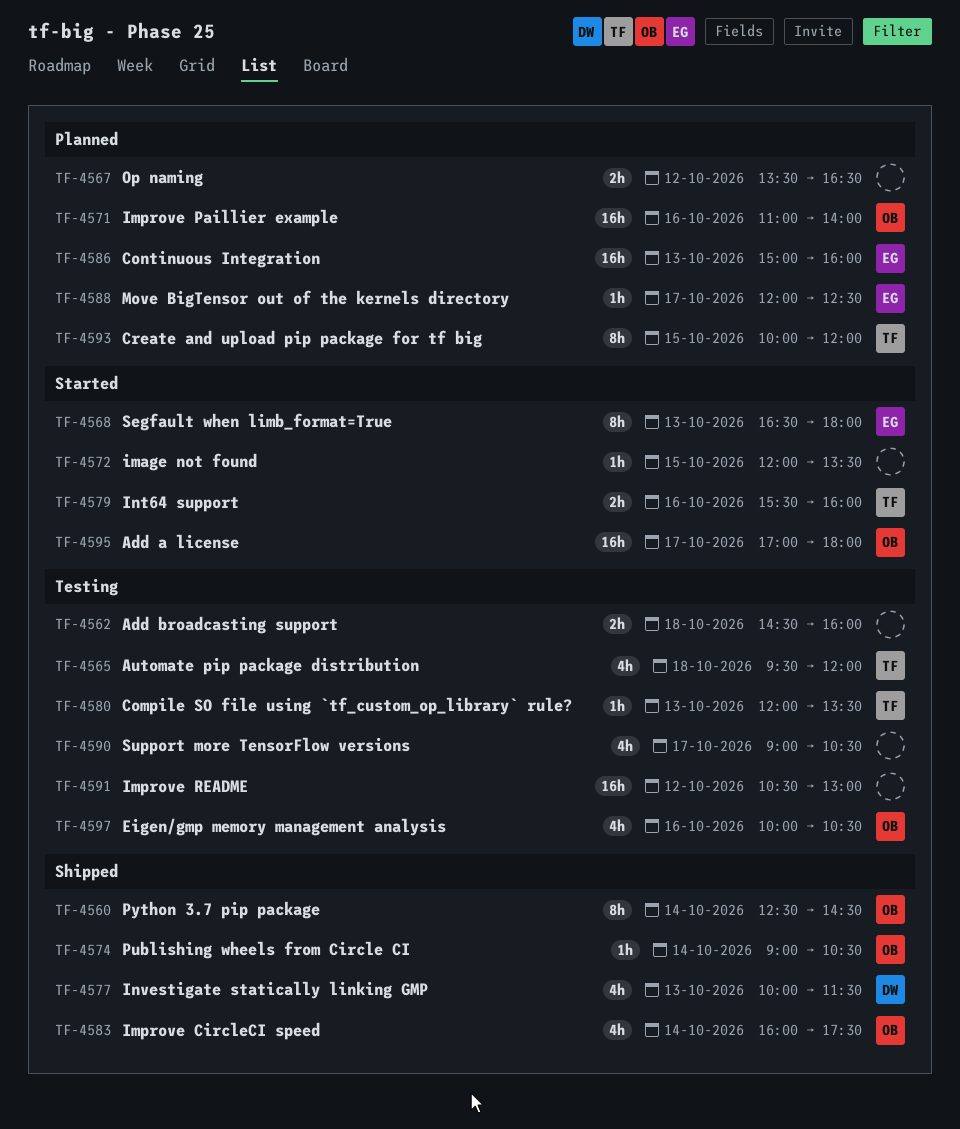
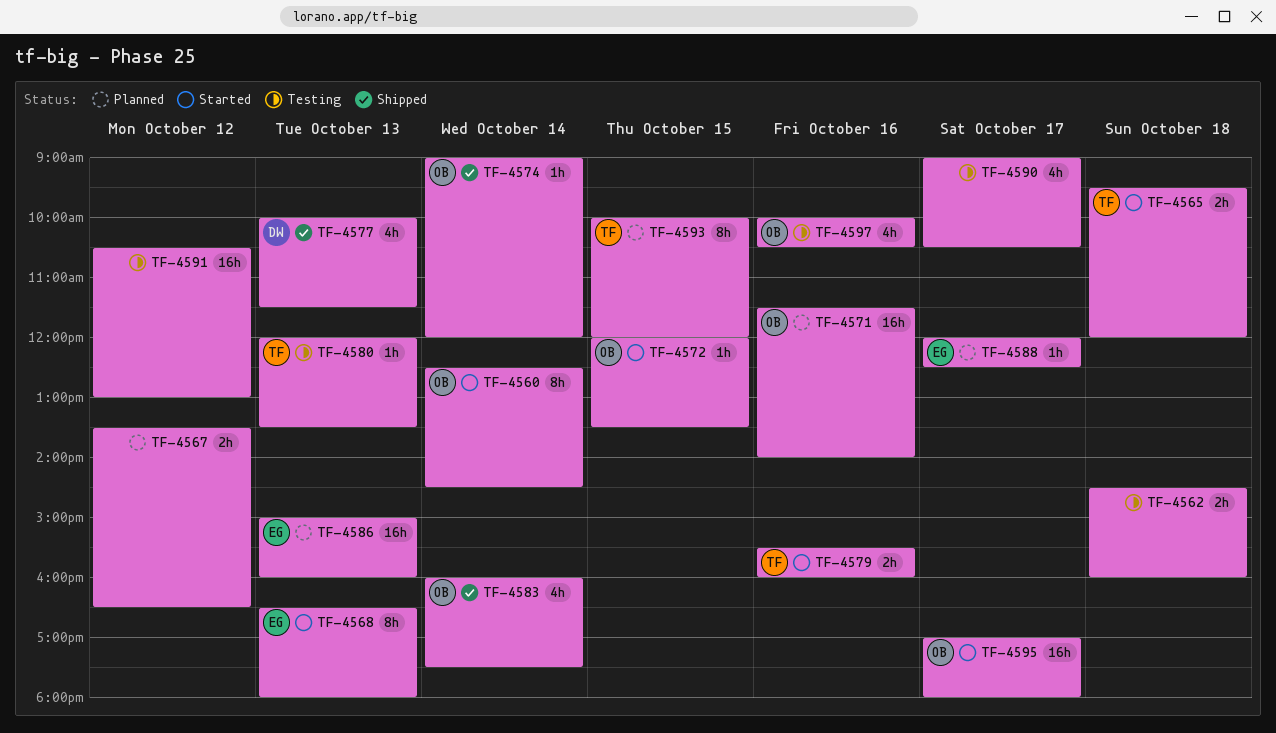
TF-4560, status: Shipped -> Started
TF-4565, status: Testing -> Started
TF-4565, estimate: 4h -> 2h
TF-4571, begins: 11:00 -> 11:30
TF-4572, owner: none -> OB
TF-4574, ends: 10:30 -> 12:00

